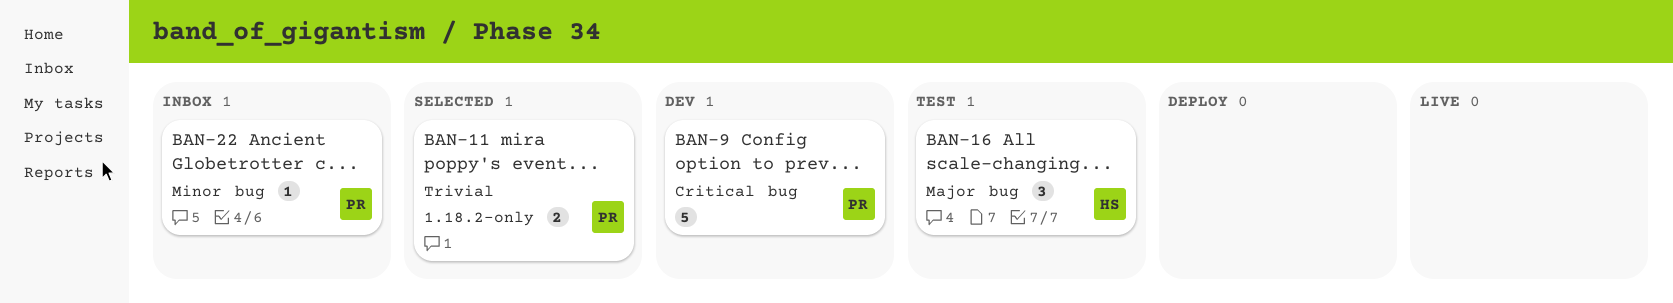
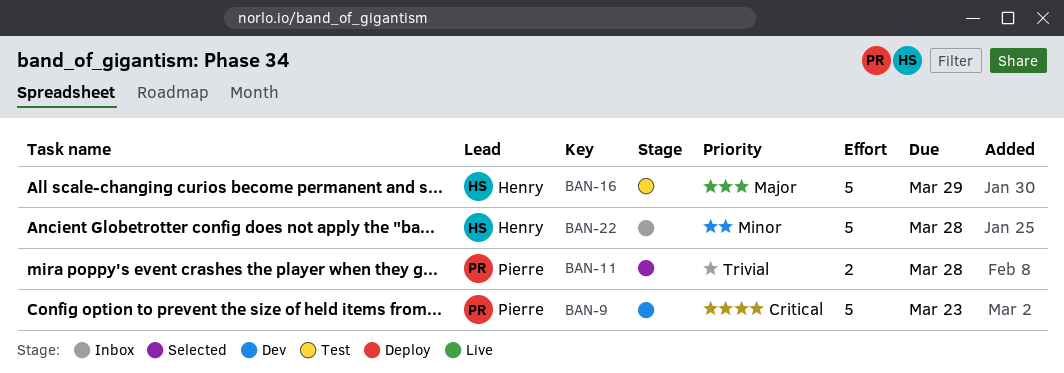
BAN-16, estimate: 3 -> 5
BAN-22, owner: Pierre -> Henry
BAN-22, estimate: 1 -> 5

